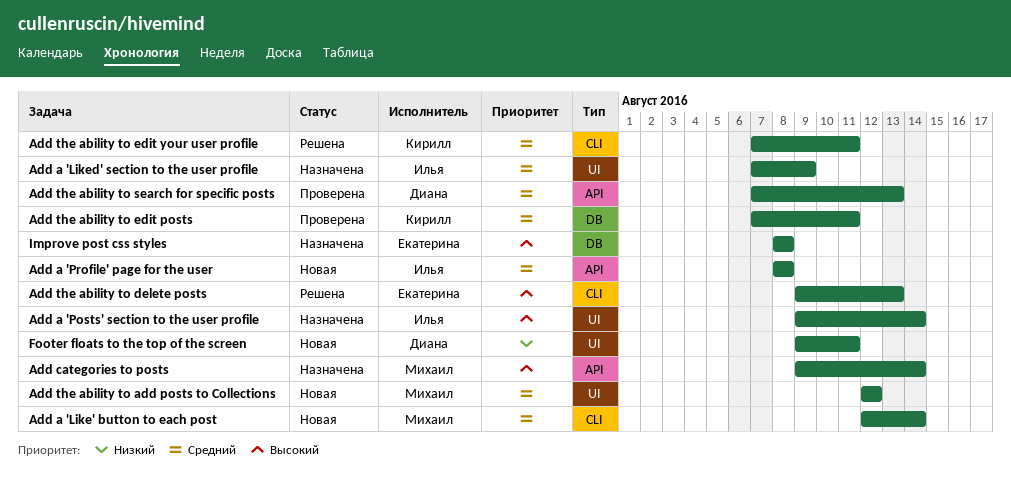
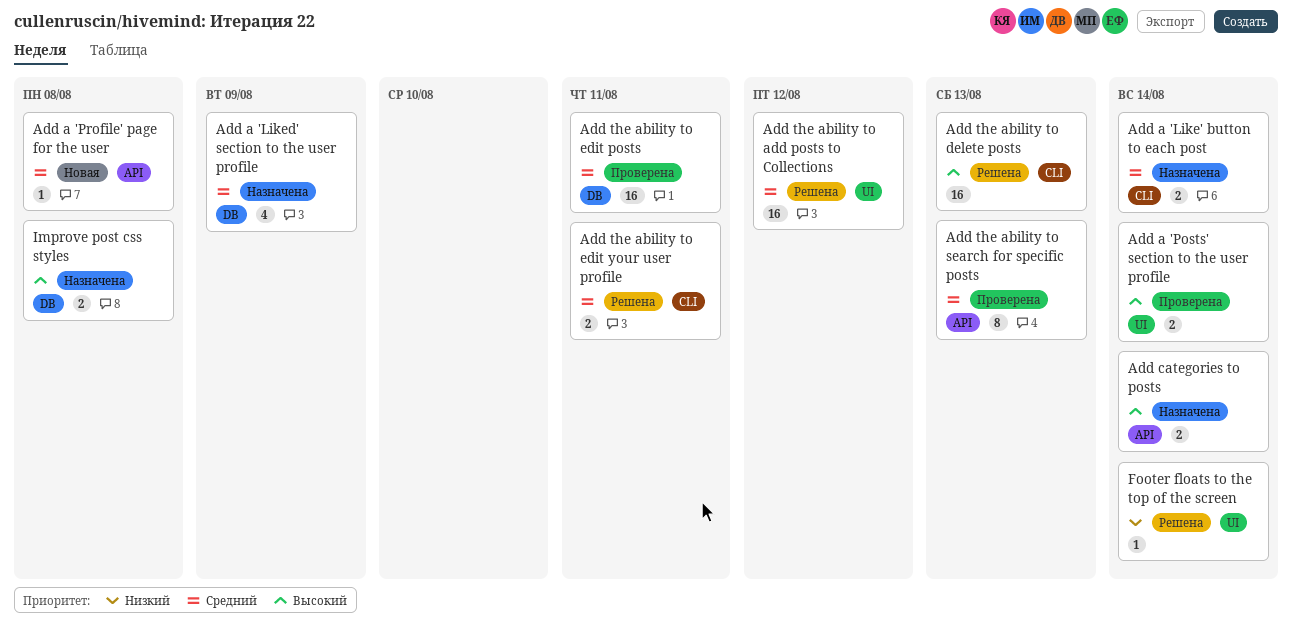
Add a 'Like' button to each post, status: Новая -> Назначена
Add a 'Liked' section to the user profile, label: UI -> DB
Add a 'Posts' section to the user profile, status: Назначена -> Проверена
Add the ability to add posts to Collections, status: Новая -> Решена
Footer floats to the top of the screen, status: Новая -> Решена
Footer floats to the top of the screen, due: Aug 11 -> Aug 14

